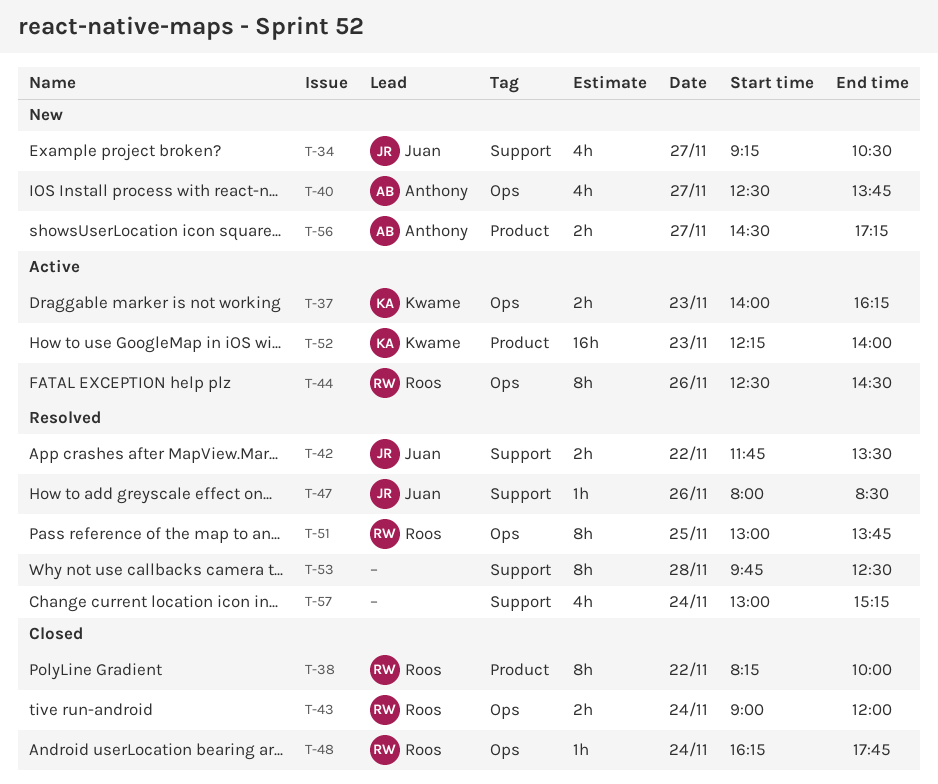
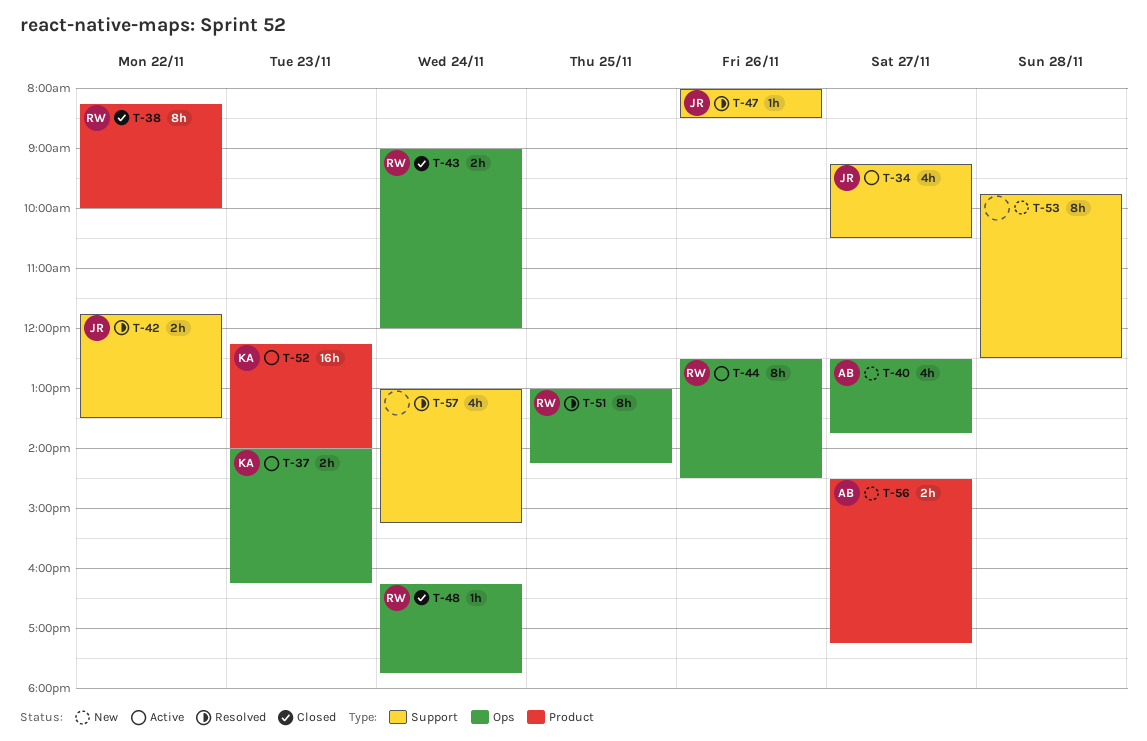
T-34, status: New -> Active
T-51, ends: 13:45 -> 14:15
T-53, status: Resolved -> New

